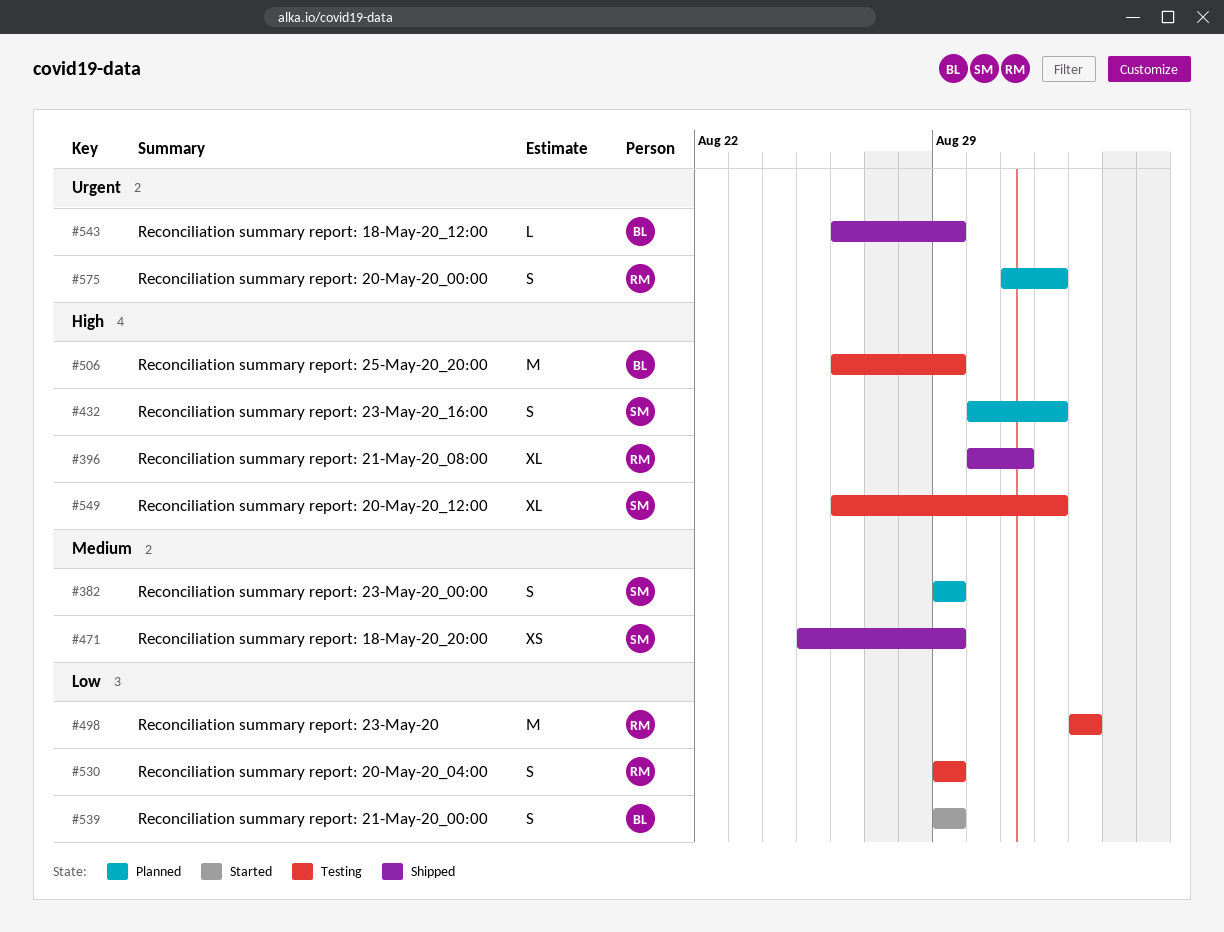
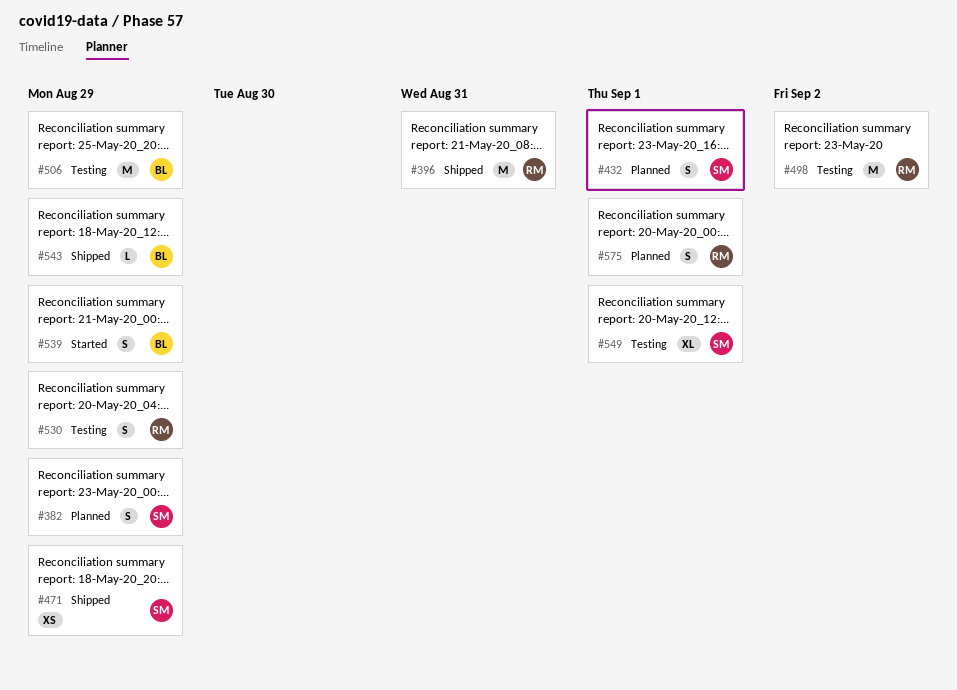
#396, estimate: XL -> M

